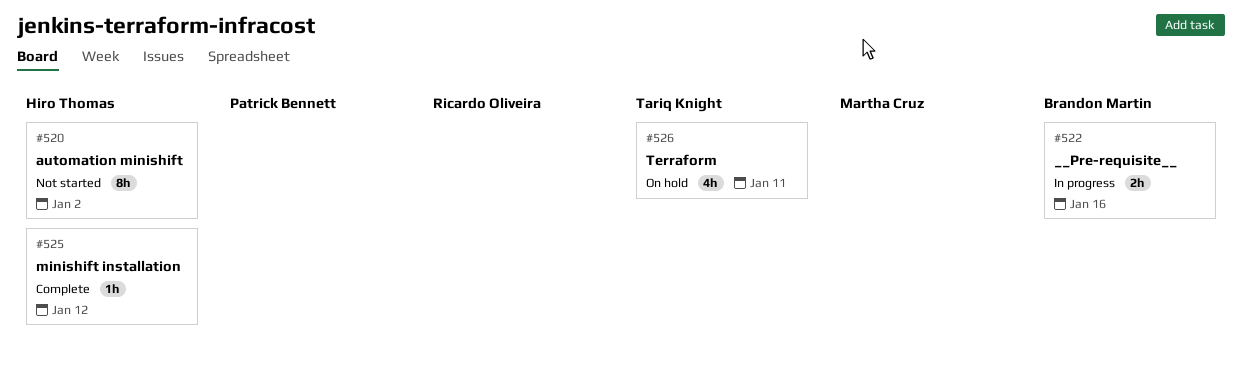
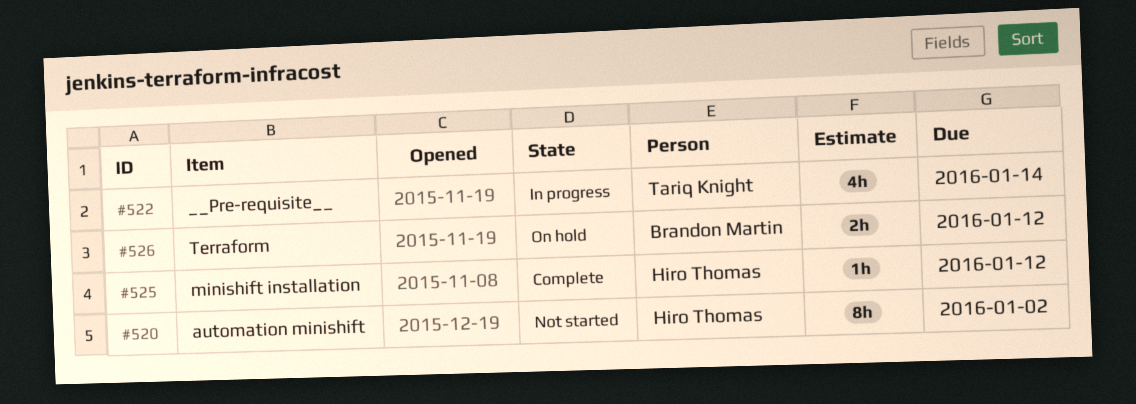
#522, owner: Brandon Martin -> Tariq Knight
#522, estimate: 2h -> 4h
#522, due: Jan 16 -> Jan 14
#526, owner: Tariq Knight -> Brandon Martin
#526, estimate: 4h -> 2h
#526, due: Jan 11 -> Jan 12

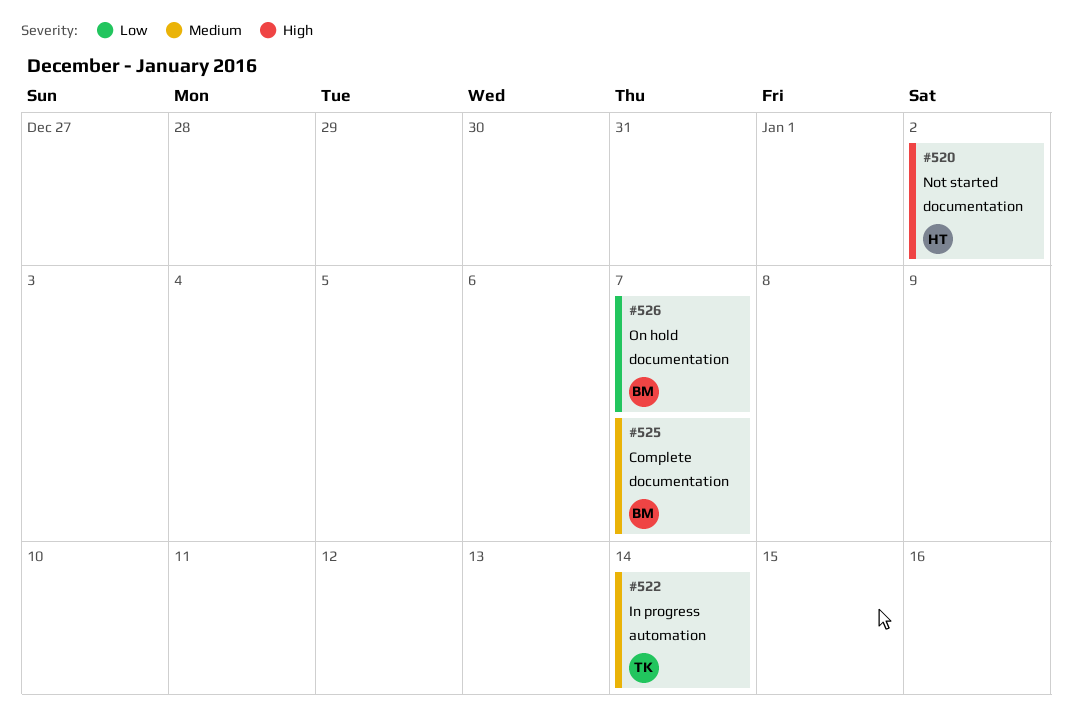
#525, owner: Hiro Thomas -> Brandon Martin
#525, due: Jan 12 -> Jan 7
#526, due: Jan 12 -> Jan 7

